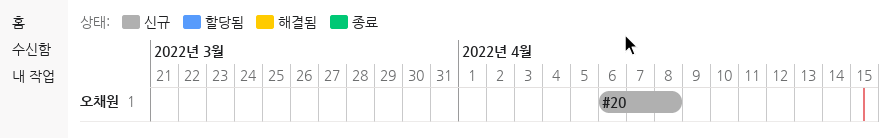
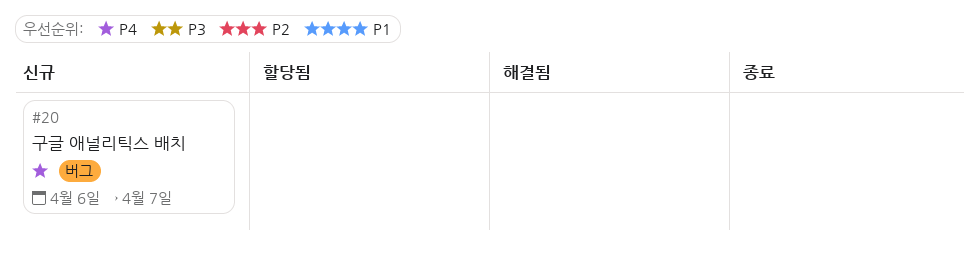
#20, due: Apr 8 -> Apr 7

